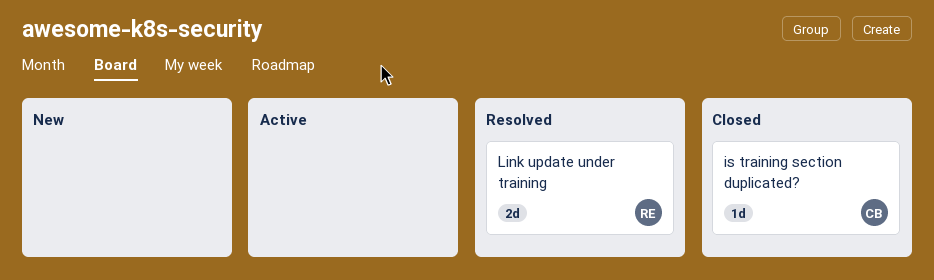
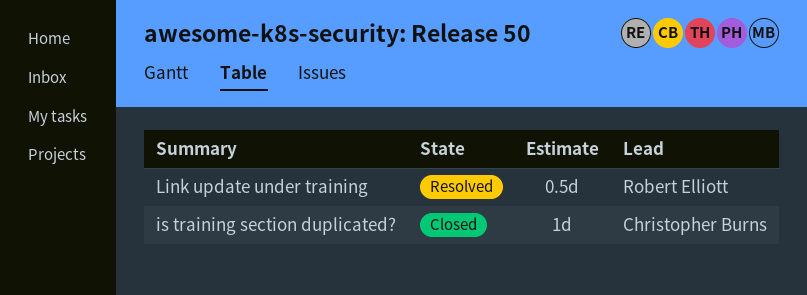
Link update under training, estimate: 2d -> 0.5d

